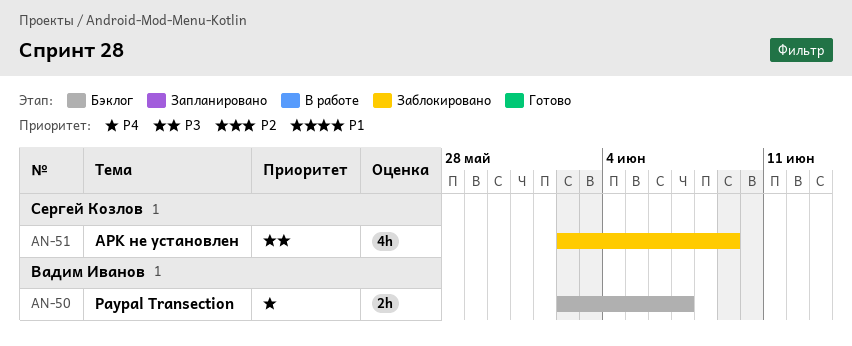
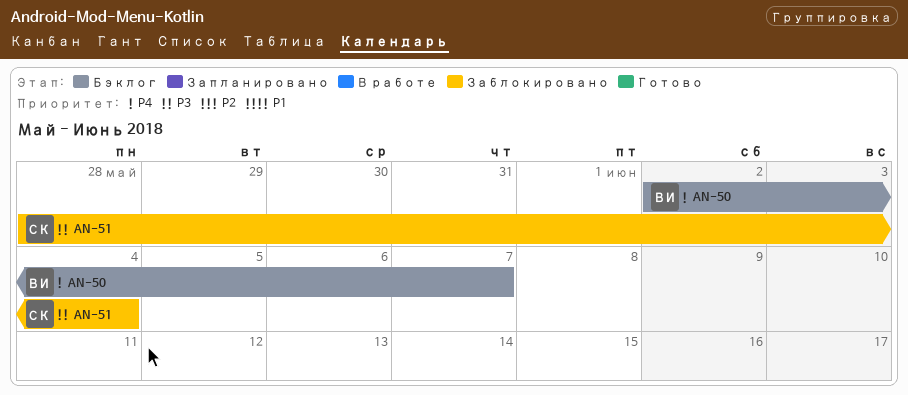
AN-51, start: Jun 2 -> May 28
AN-51, due: Jun 9 -> Jun 4

